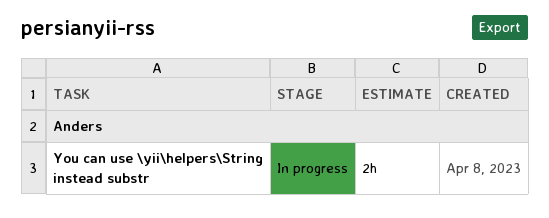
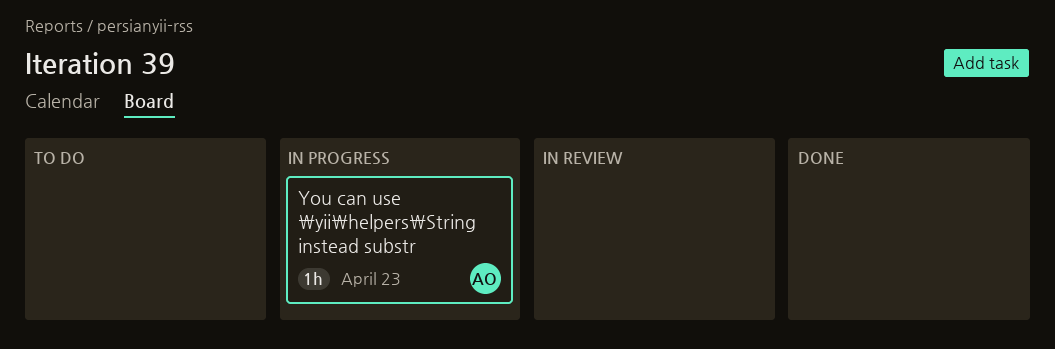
You can use \yii\helpers\String instead substr, estimate: 2h -> 1h

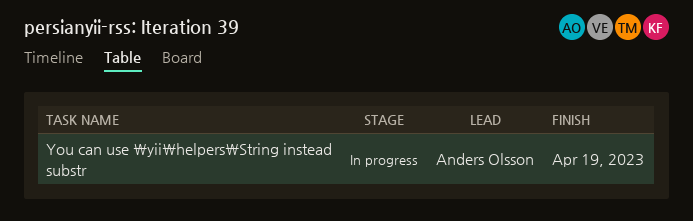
You can use \yii\helpers\String instead substr, due: Apr 23 -> Apr 19

